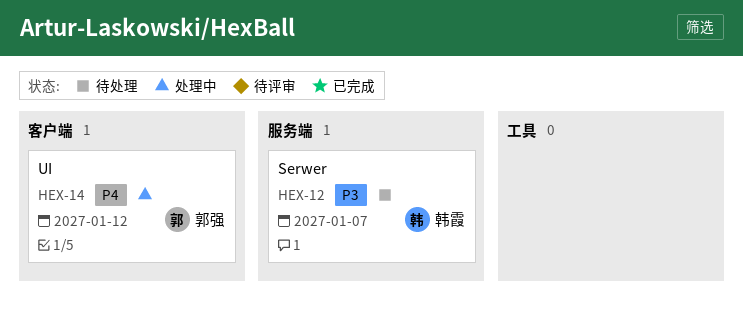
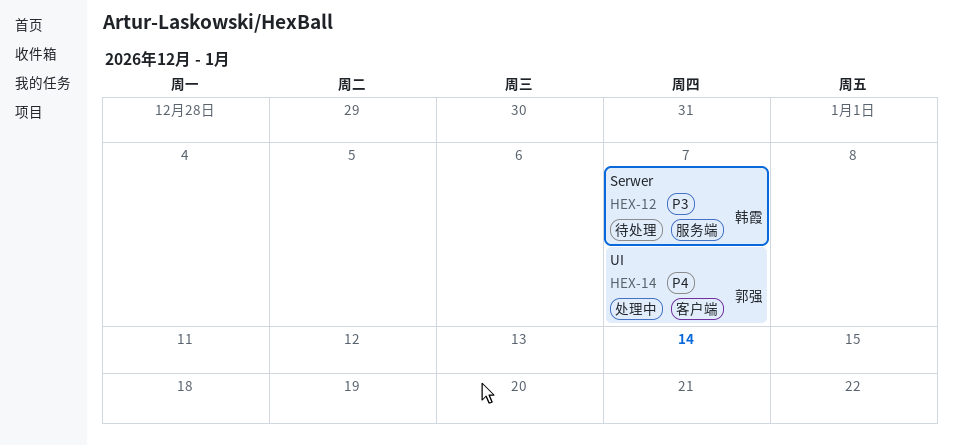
HEX-14, due: Jan 12 -> Jan 7

